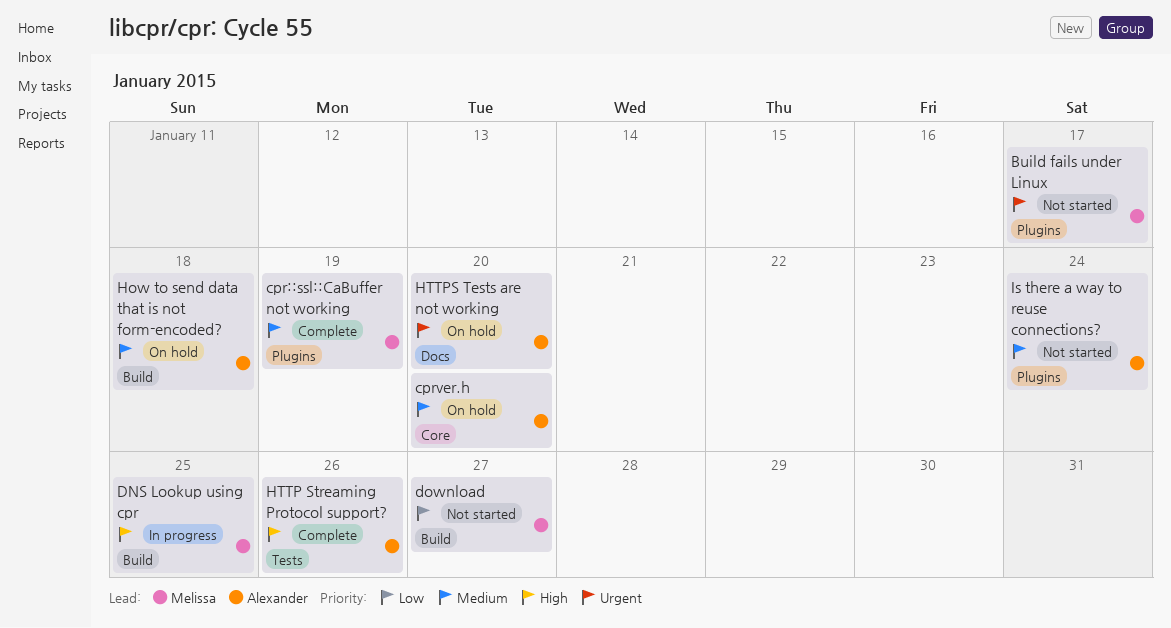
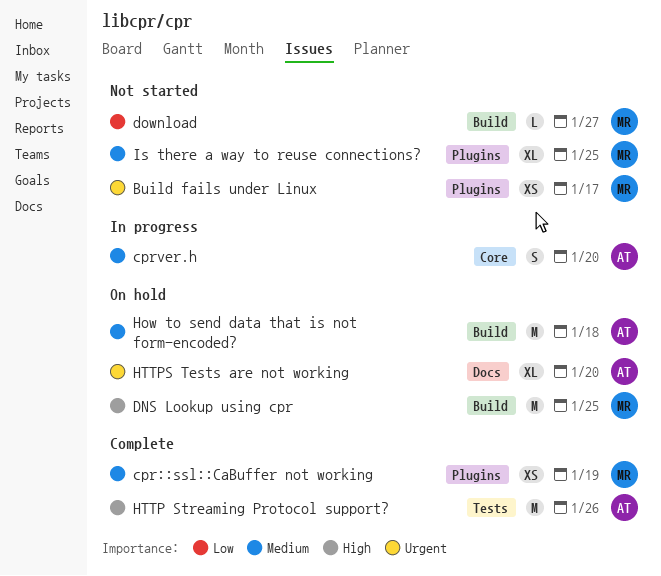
cprver.h, status: On hold -> In progress
DNS Lookup using cpr, status: In progress -> On hold
Is there a way to reuse connections?, owner: Alexander -> Melissa
Is there a way to reuse connections?, due: Jan 24 -> Jan 25

